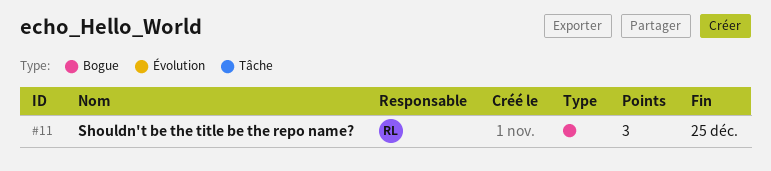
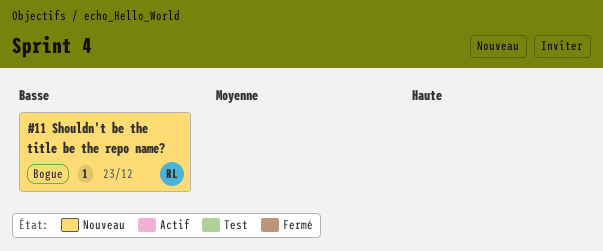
#11, estimate: 3 -> 1
#11, due: Dec 25 -> Dec 23

